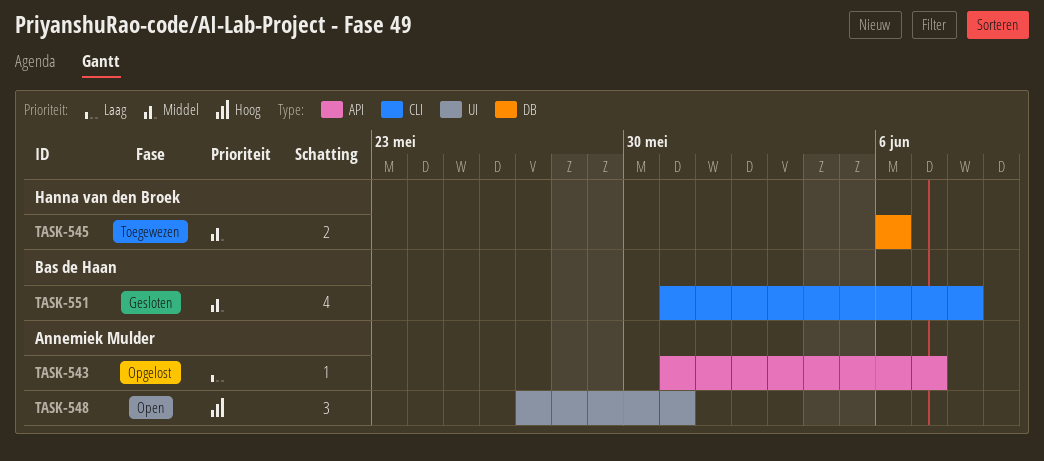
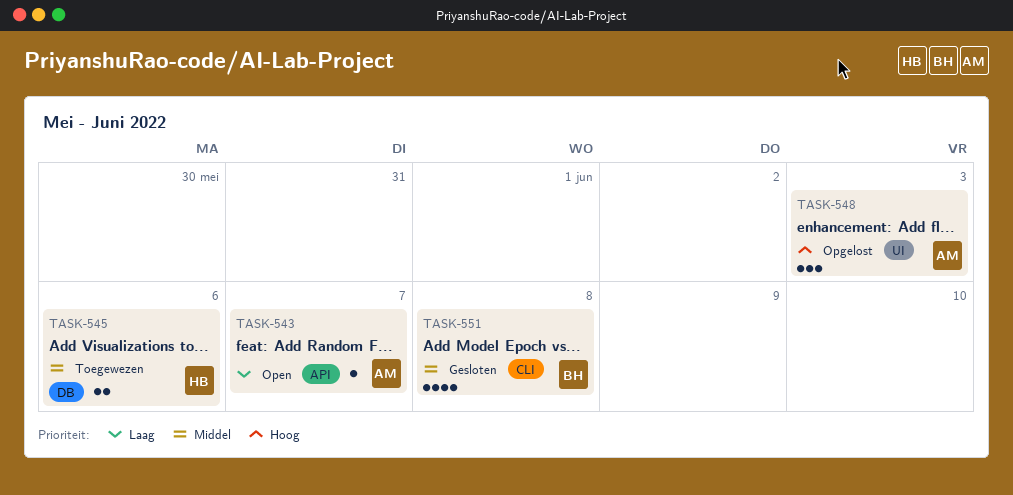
TASK-543, status: Opgelost -> Open
TASK-548, status: Open -> Opgelost
TASK-548, due: May 31 -> Jun 3

